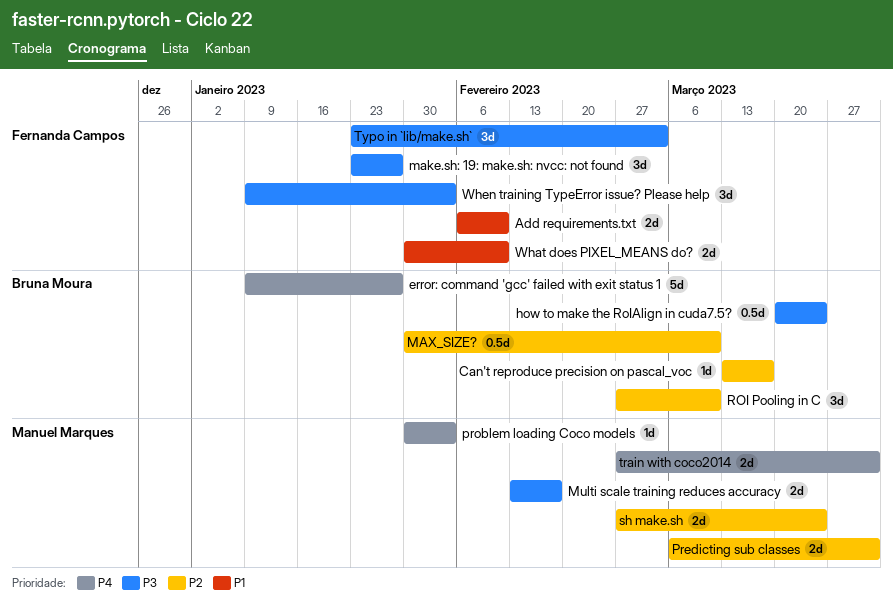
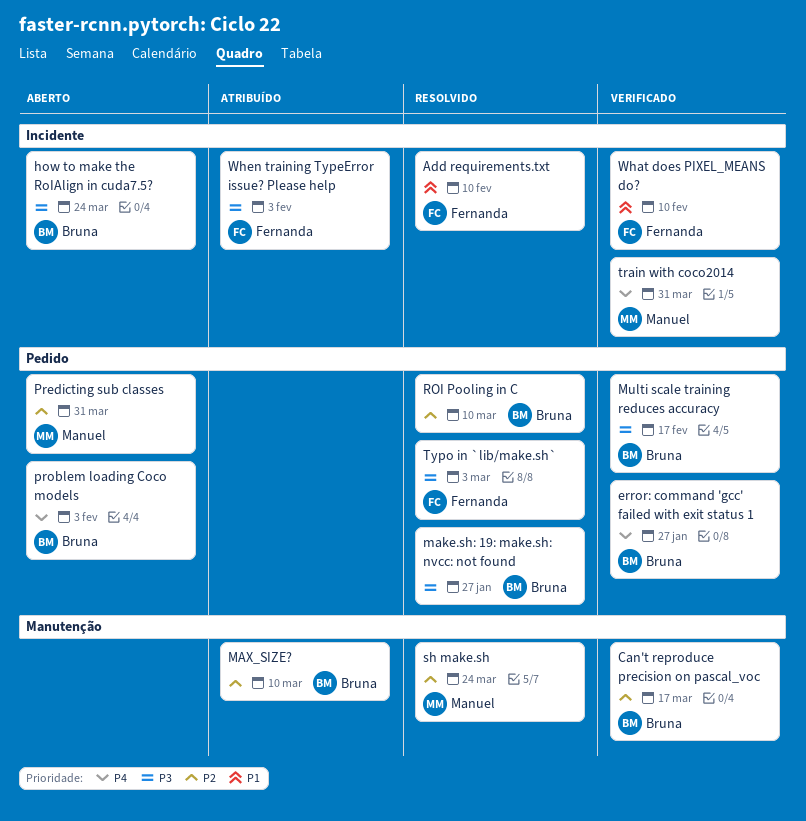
make.sh: 19: make.sh: nvcc: not found, owner: Fernanda Campos -> Bruna Moura
Multi scale training reduces accuracy, owner: Manuel Marques -> Bruna Moura
problem loading Coco models, owner: Manuel Marques -> Bruna Moura

